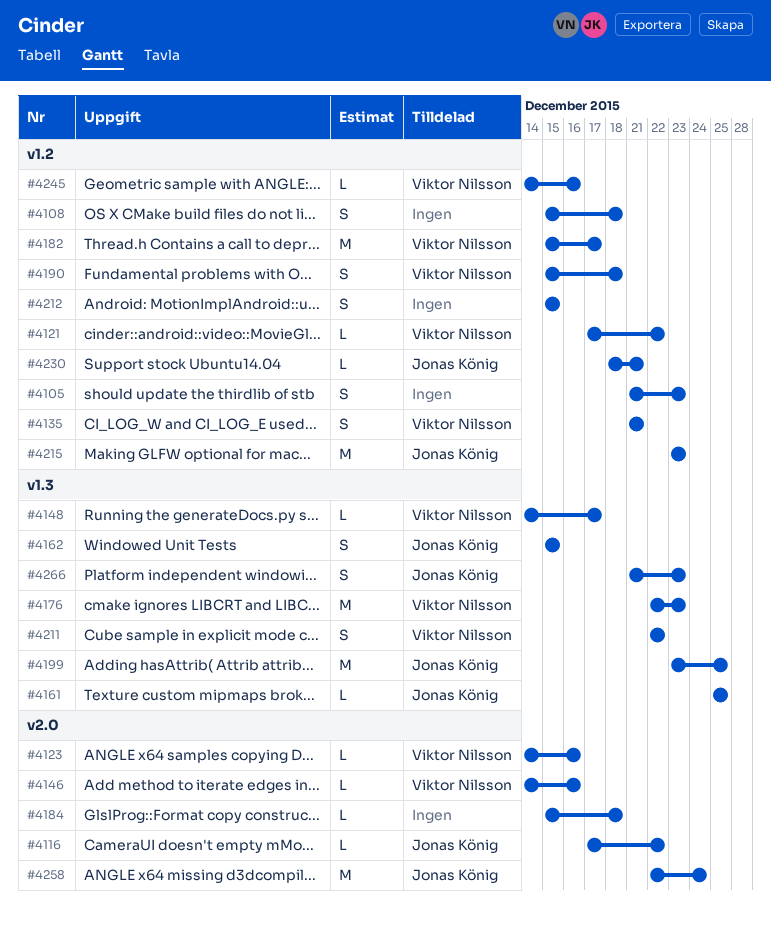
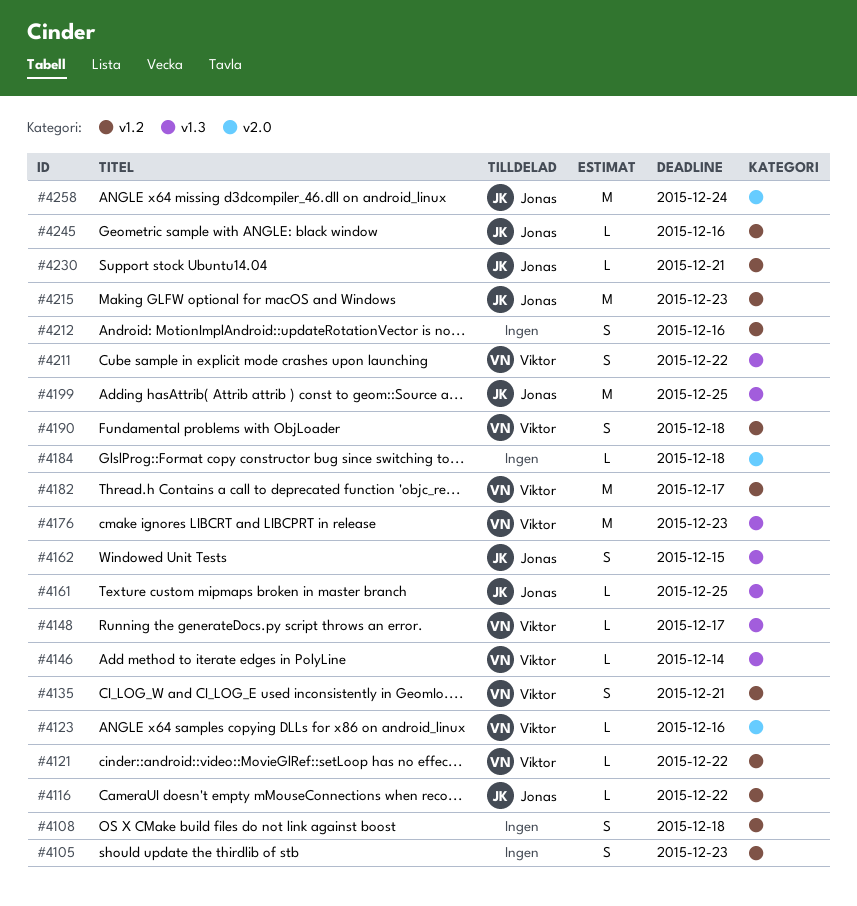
#4116, label: v2.0 -> v1.2
#4146, label: v2.0 -> v1.3
#4146, due: Dec 16 -> Dec 14
#4212, due: Dec 15 -> Dec 16
#4245, owner: Viktor Nilsson -> Jonas König
#4266: present -> none

